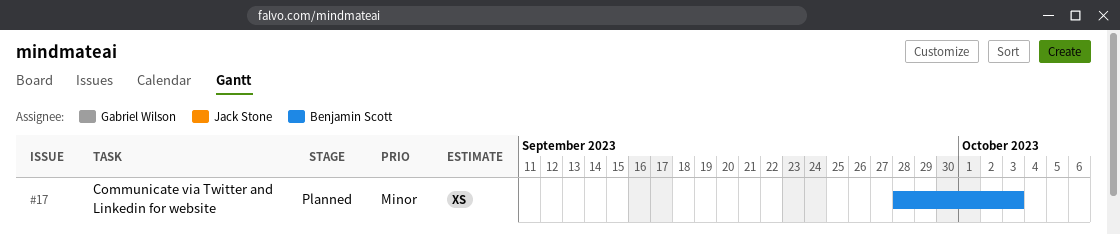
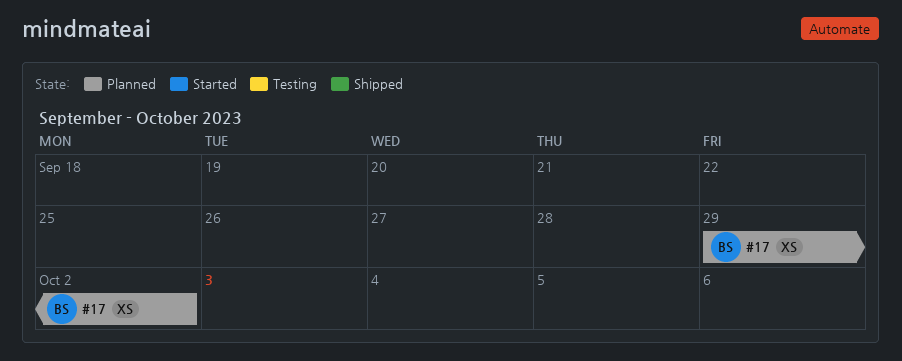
#17, start: Sep 28 -> Sep 29
#17, due: Oct 3 -> Oct 2

